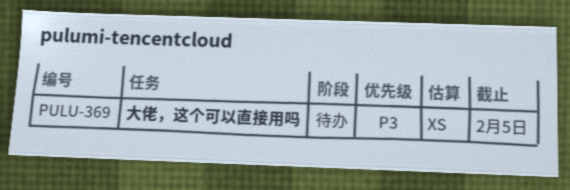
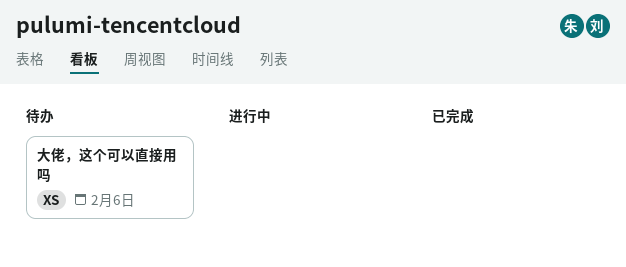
大佬，这个可以直接用吗, due: Feb 5 -> Feb 6

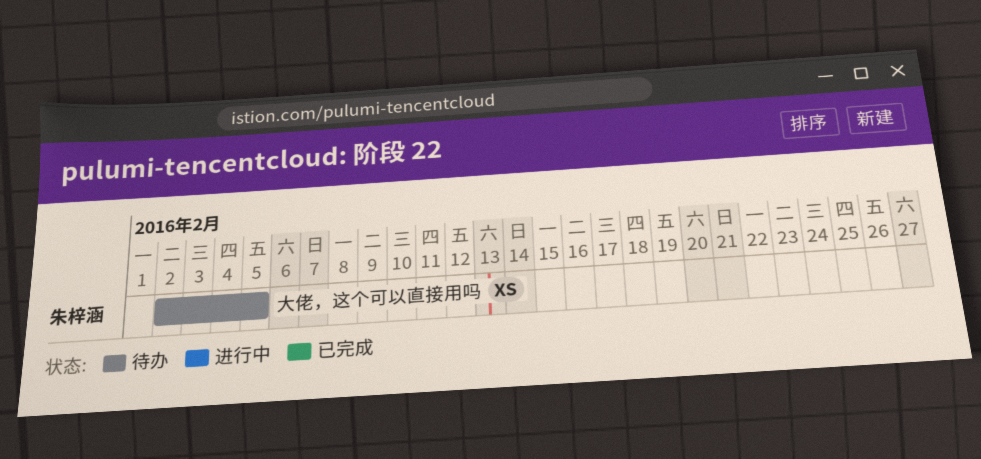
大佬，这个可以直接用吗, due: Feb 6 -> Feb 5

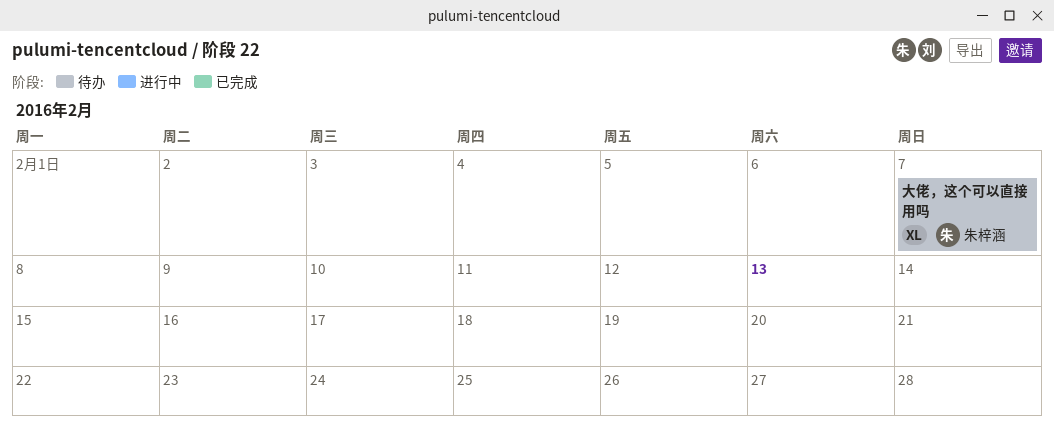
大佬，这个可以直接用吗, estimate: XS -> XL
大佬，这个可以直接用吗, due: Feb 5 -> Feb 7

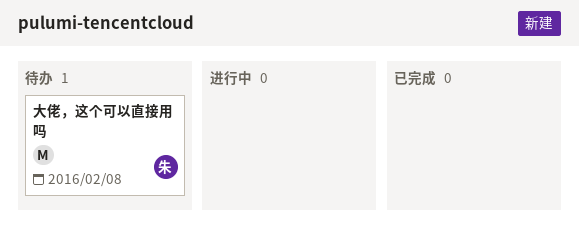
大佬，这个可以直接用吗, estimate: XL -> M
大佬，这个可以直接用吗, due: Feb 7 -> Feb 8

